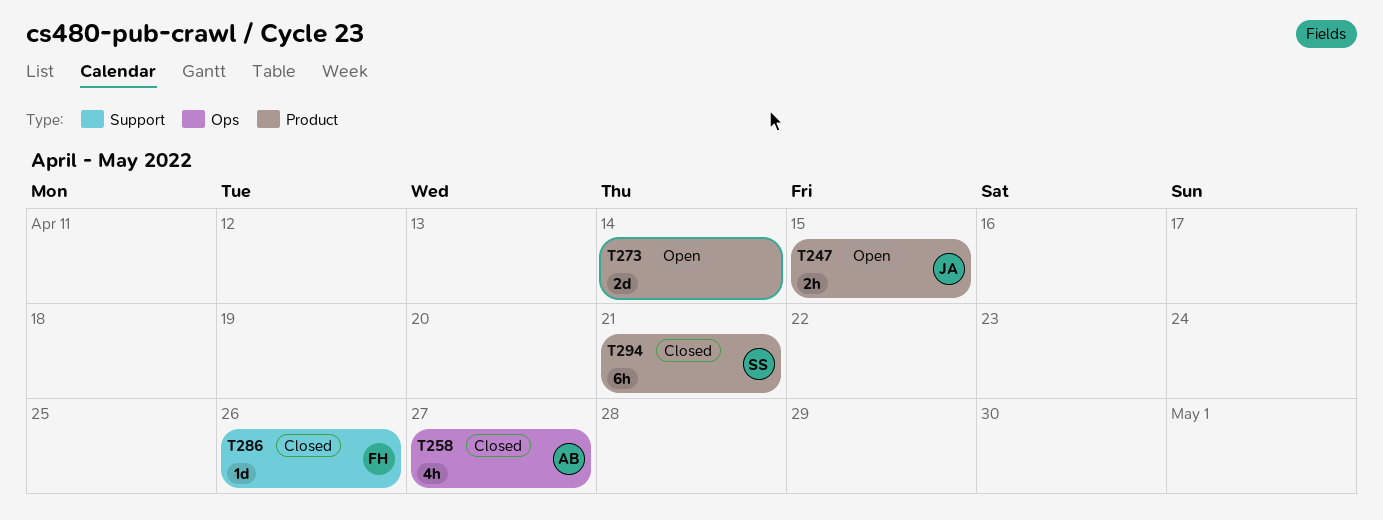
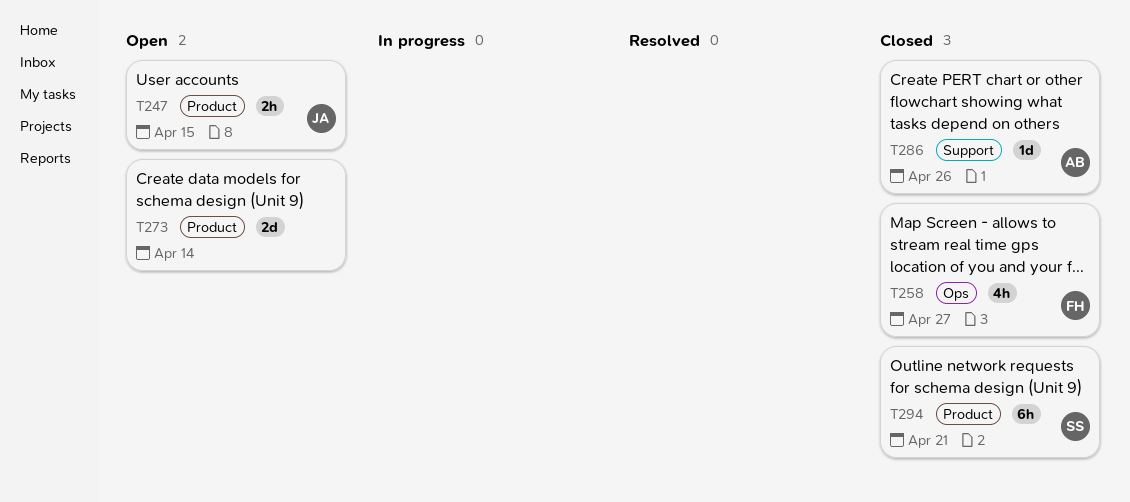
T258, owner: AB -> FH
T286, owner: FH -> AB

